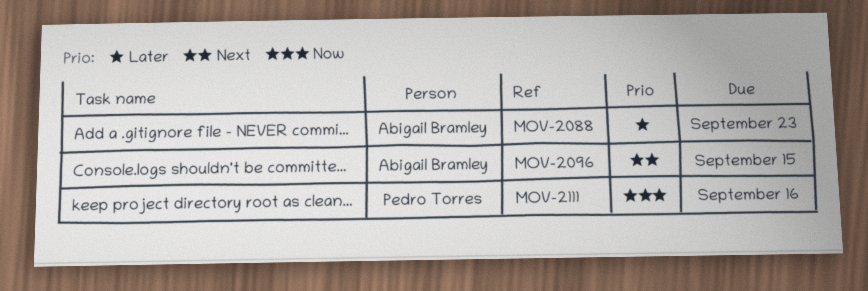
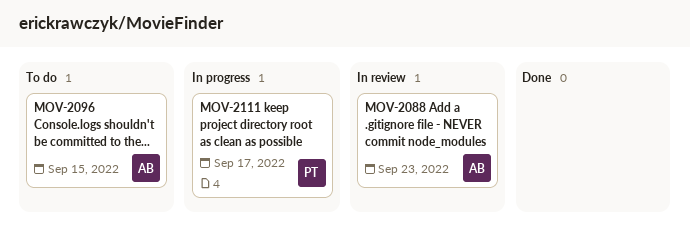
MOV-2111, due: Sep 16 -> Sep 17

